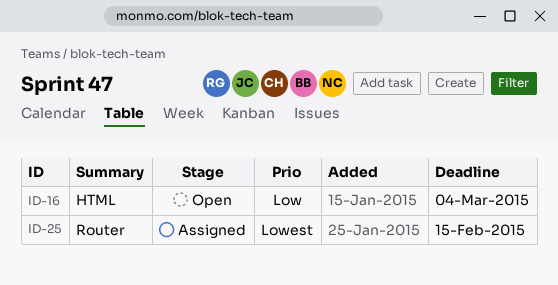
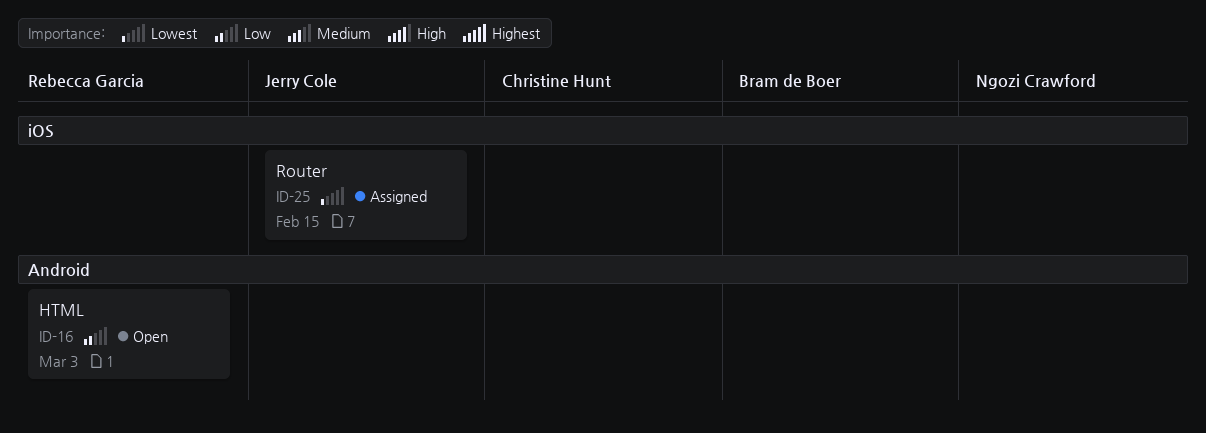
ID-16, due: Mar 4 -> Mar 3

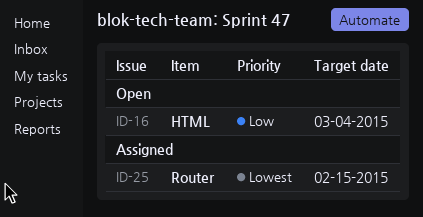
ID-16, due: Mar 3 -> Mar 4

